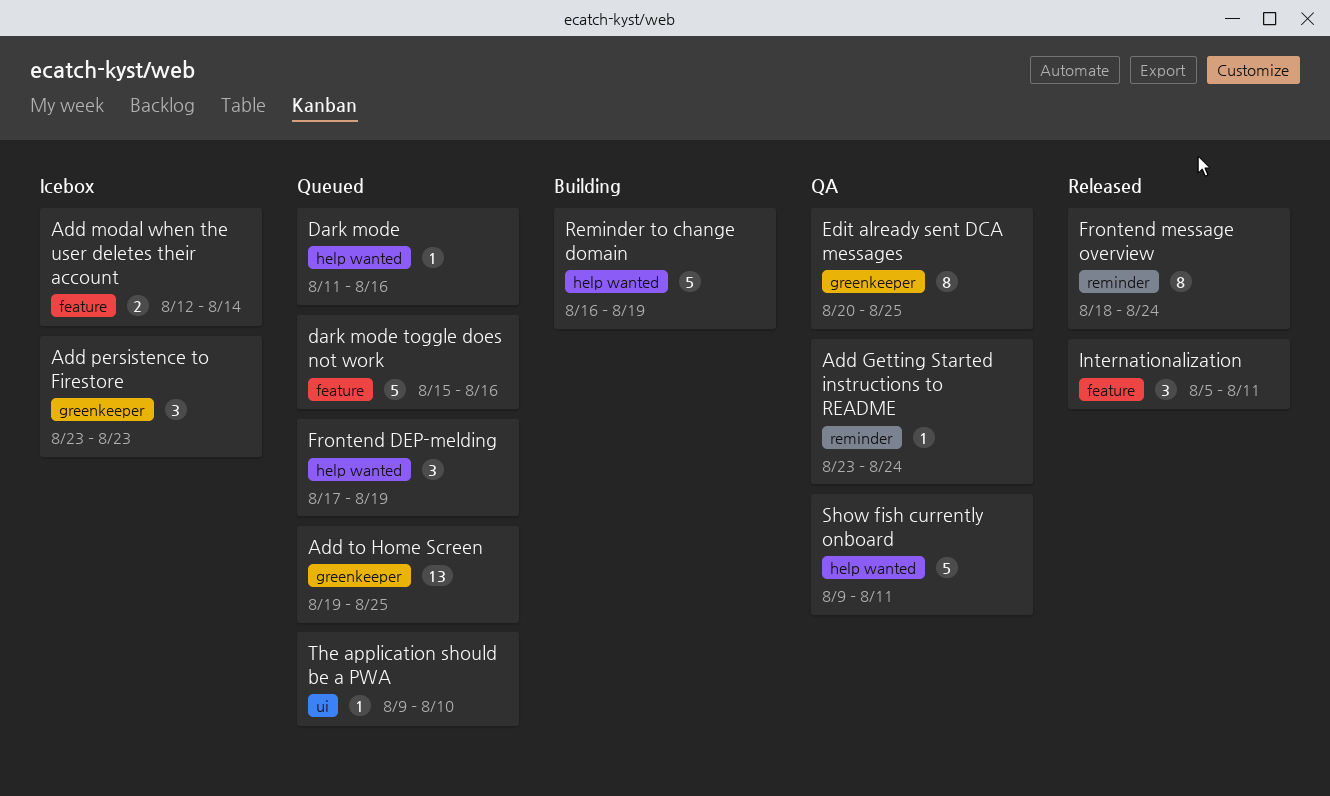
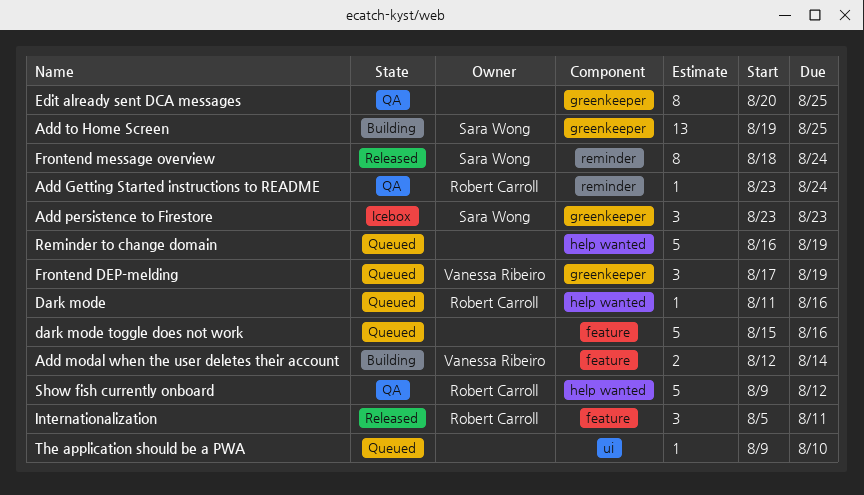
Add modal when the user deletes their account, status: Icebox -> Building
Add to Home Screen, status: Queued -> Building
Frontend DEP-melding, label: help wanted -> greenkeeper
Reminder to change domain, status: Building -> Queued
Show fish currently onboard, due: Aug 11 -> Aug 12

